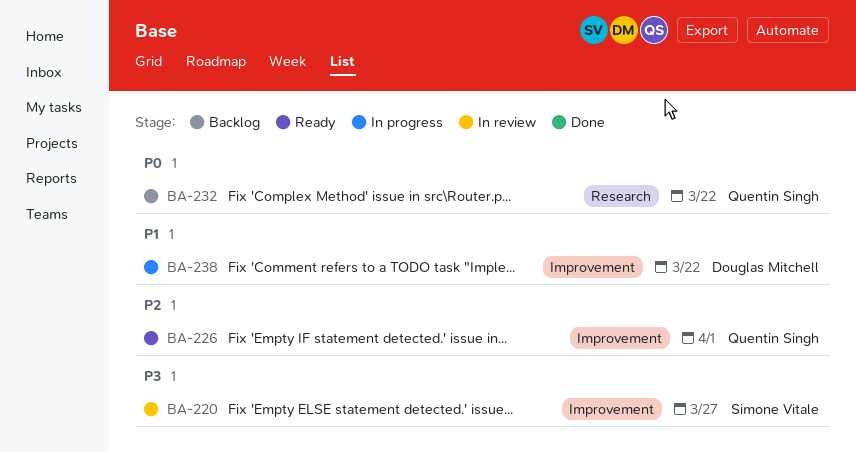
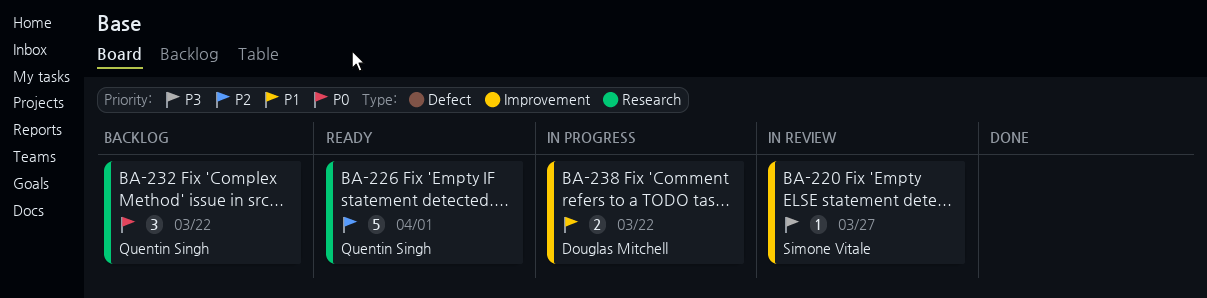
BA-226, label: Improvement -> Research

